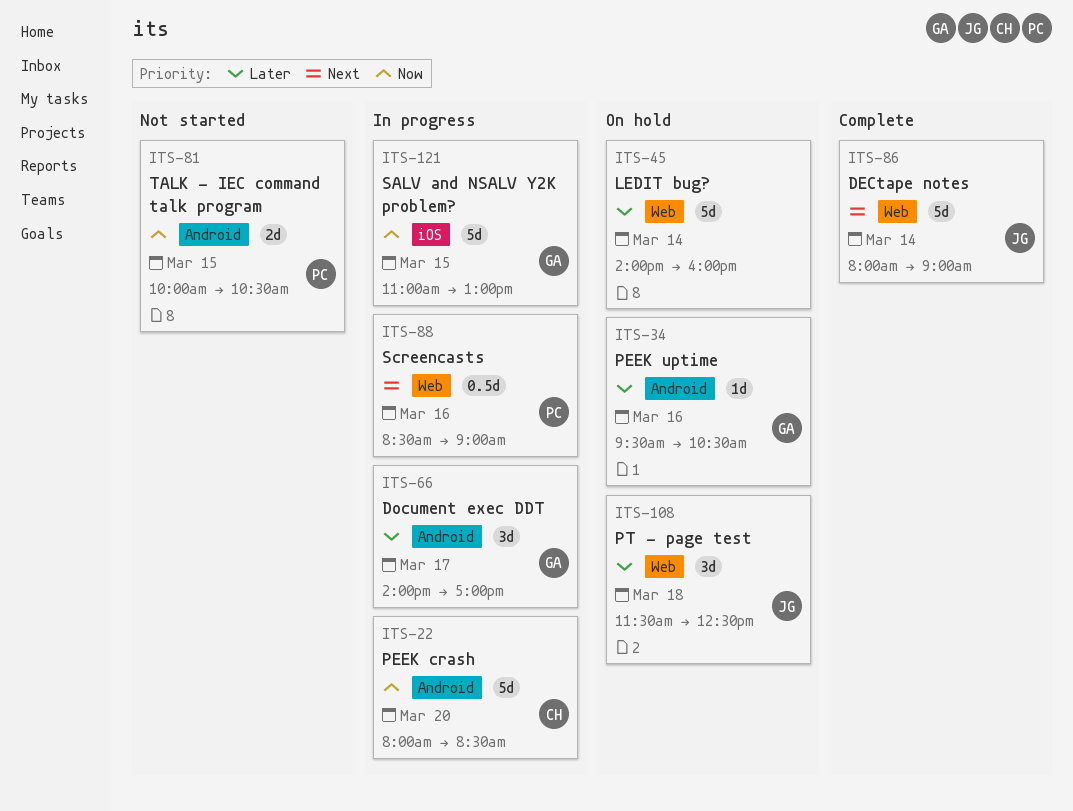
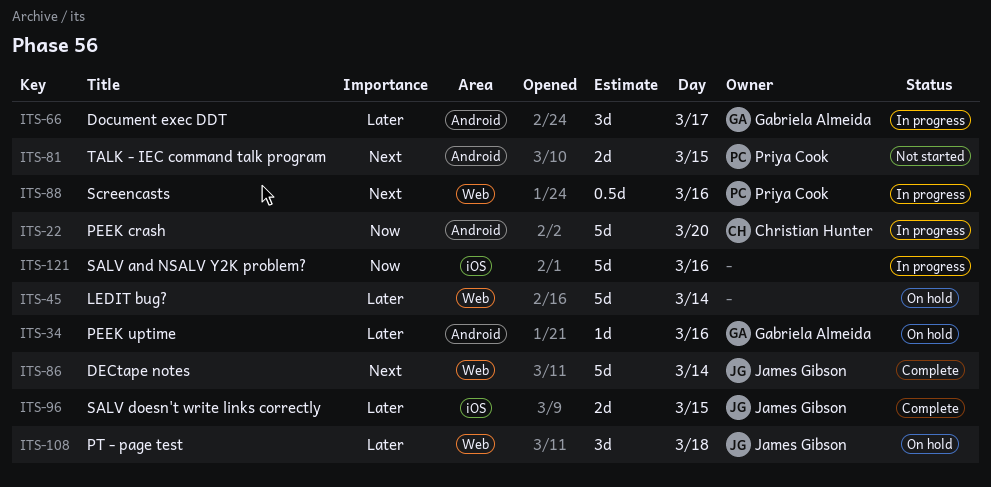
ITS-81, priority: Now -> Next
ITS-96: none -> present
ITS-121, owner: Gabriela Almeida -> none
ITS-121, day: Mar 15 -> Mar 16

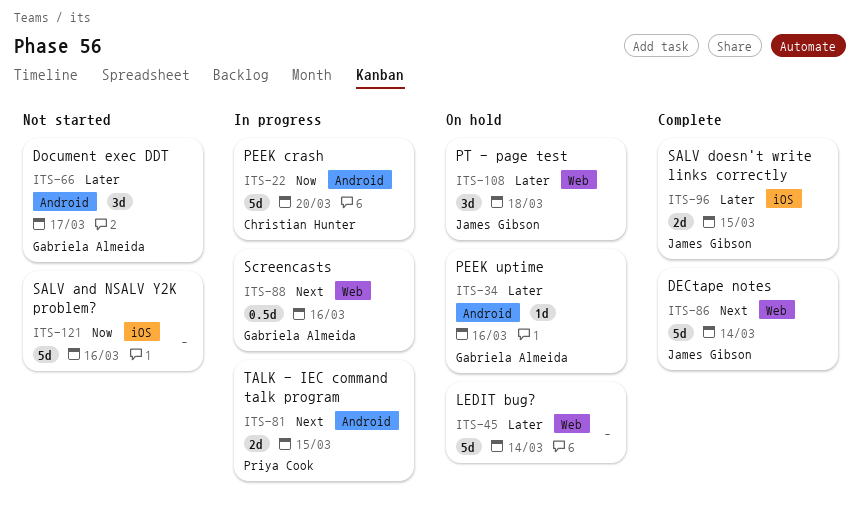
ITS-66, status: In progress -> Not started
ITS-81, status: Not started -> In progress
ITS-88, owner: Priya Cook -> Gabriela Almeida
ITS-121, status: In progress -> Not started

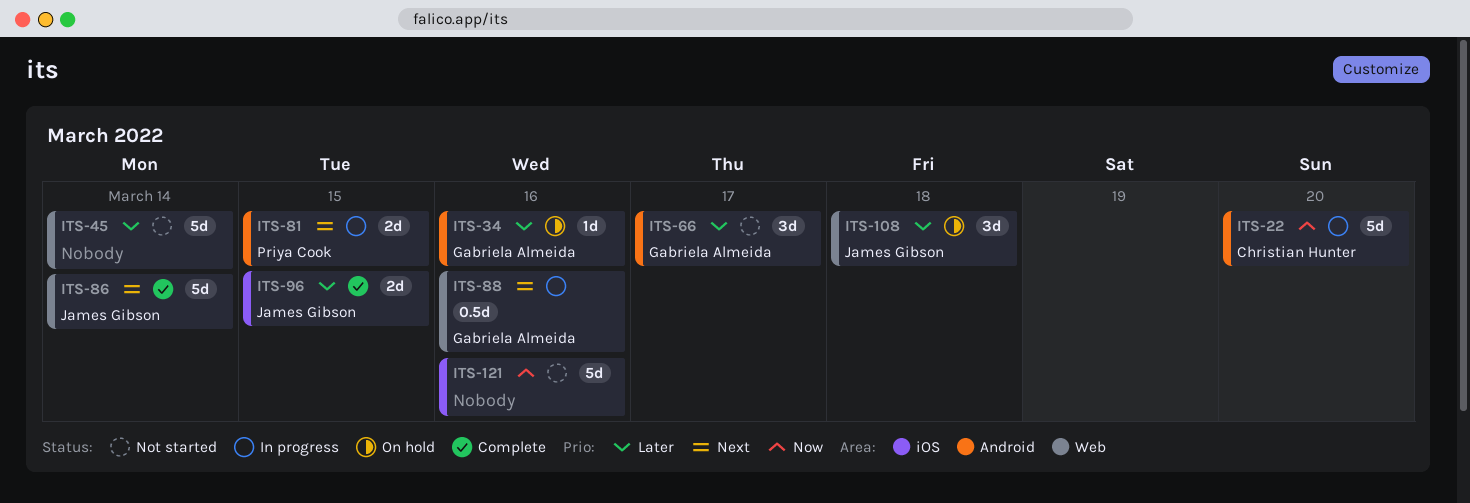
ITS-45, status: On hold -> Not started

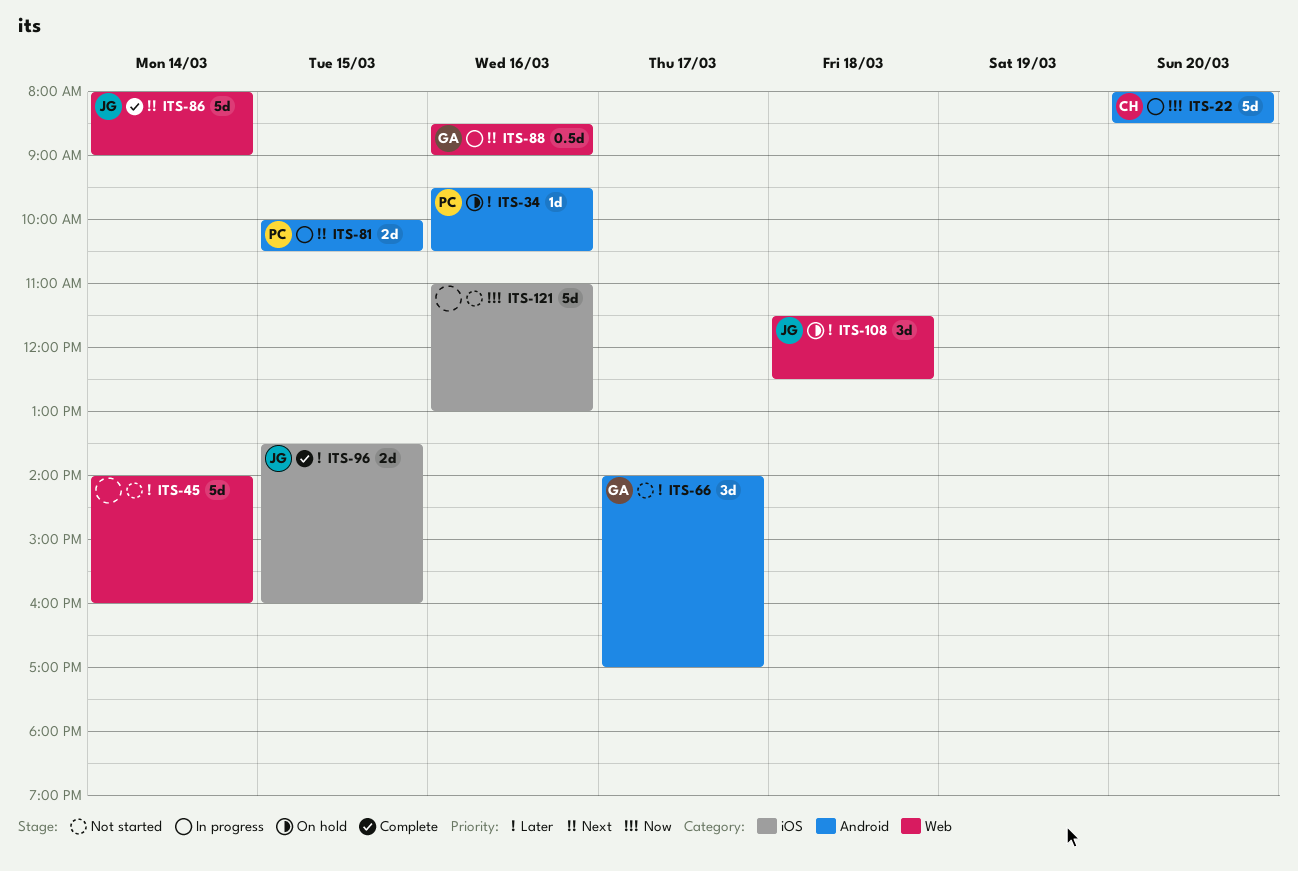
ITS-34, owner: Gabriela Almeida -> Priya Cook

